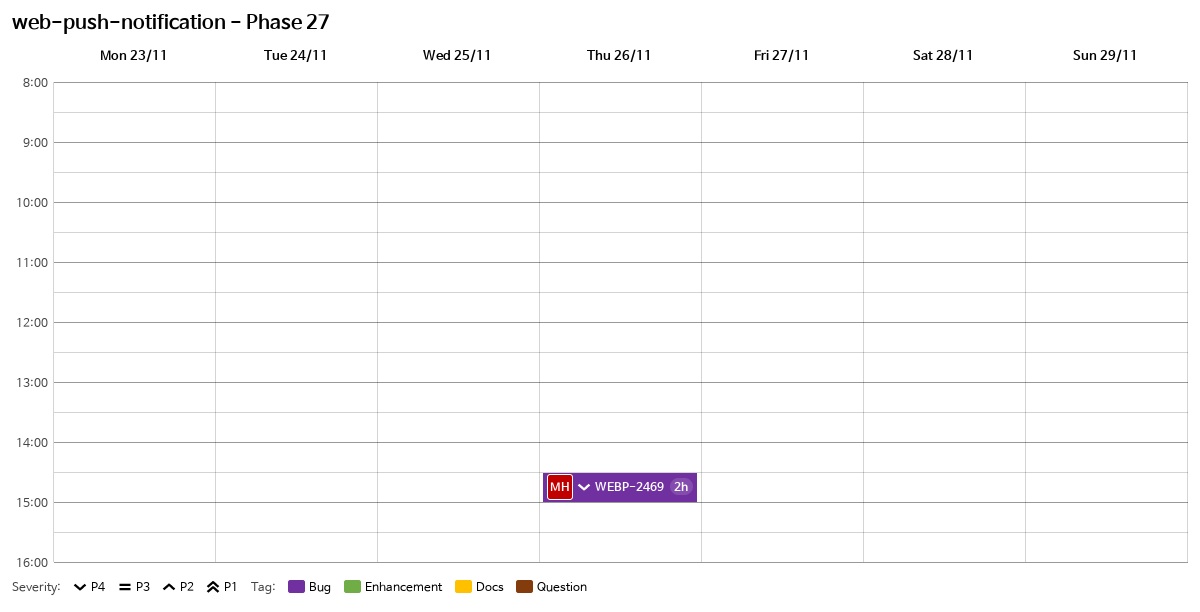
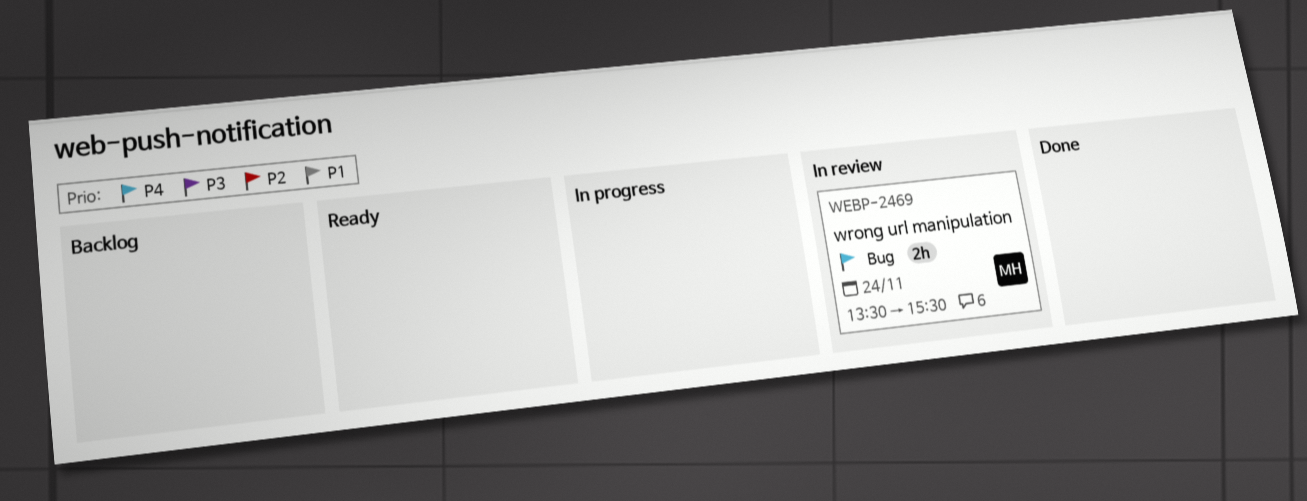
WEBP-2469, day: Nov 26 -> Nov 24
WEBP-2469, begins: 14:30 -> 13:30
WEBP-2469, ends: 15:00 -> 15:30

